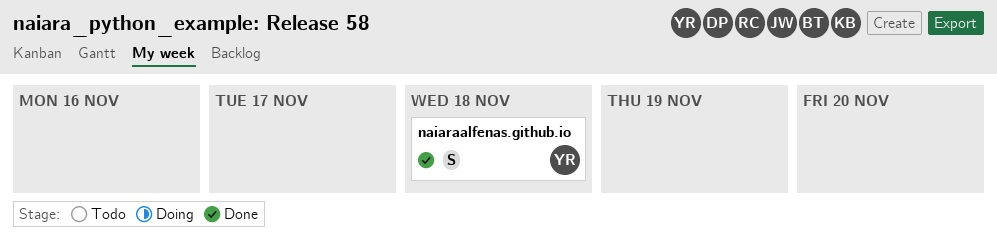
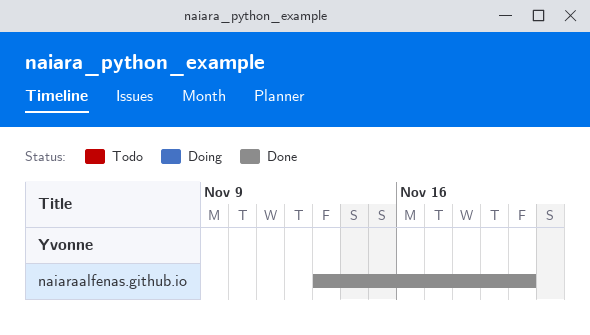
naiaraalfenas.github.io, due: Nov 18 -> Nov 20

